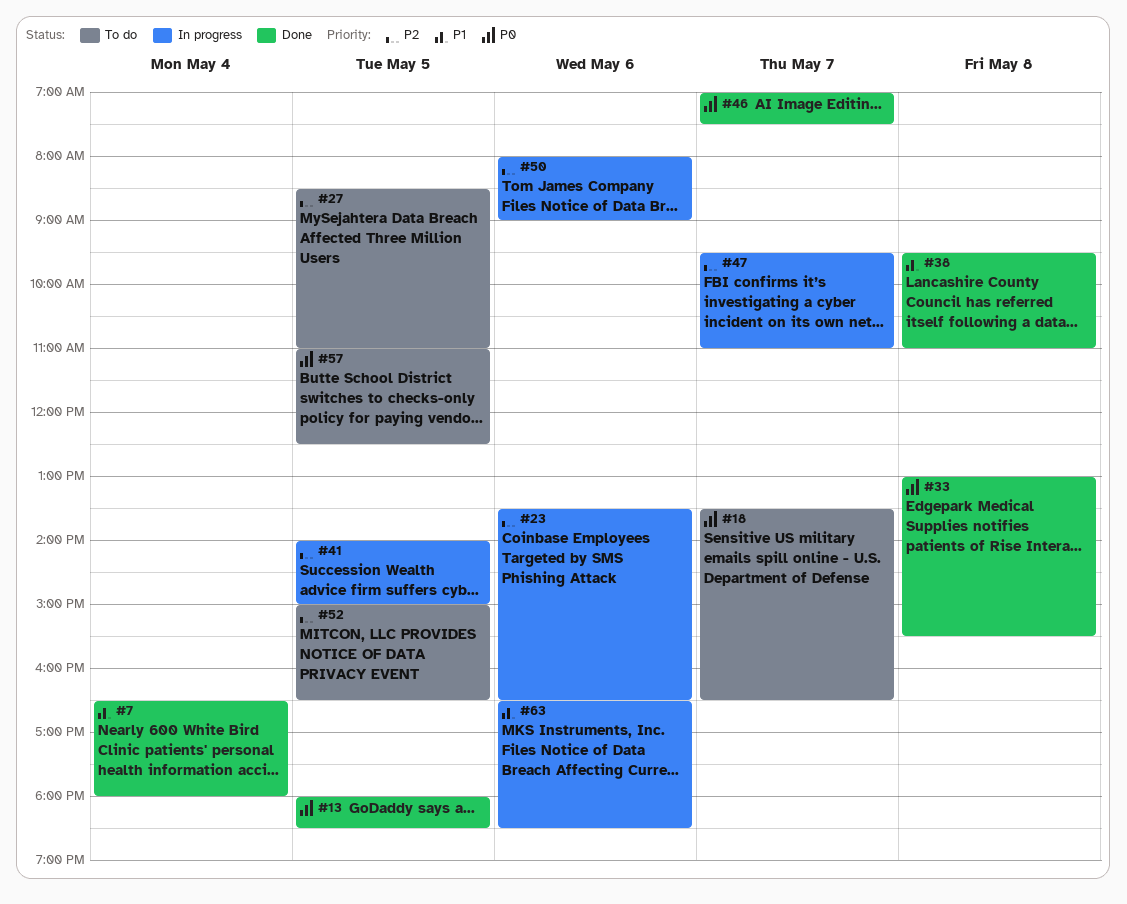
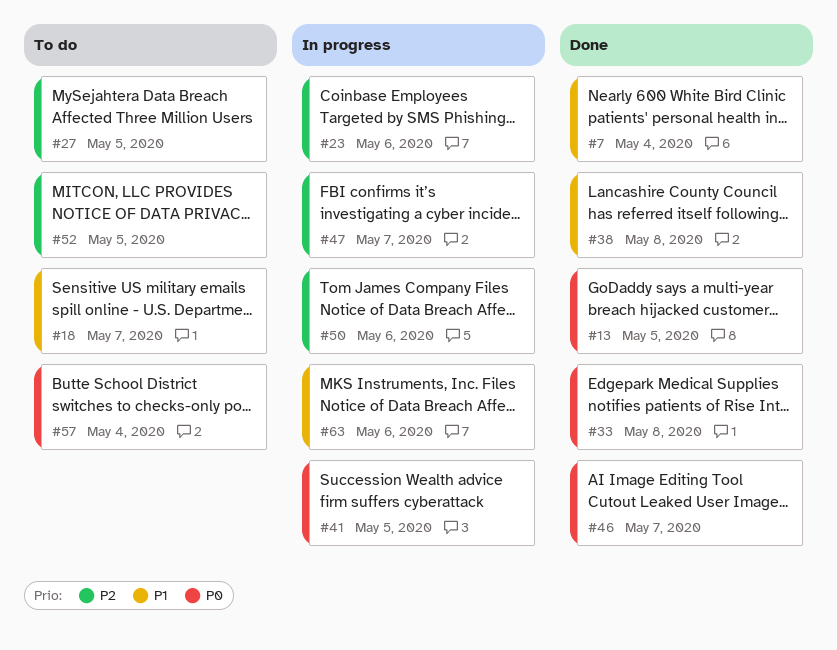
#18, priority: P0 -> P1
#41, priority: P2 -> P0
#57, day: May 5 -> May 4

